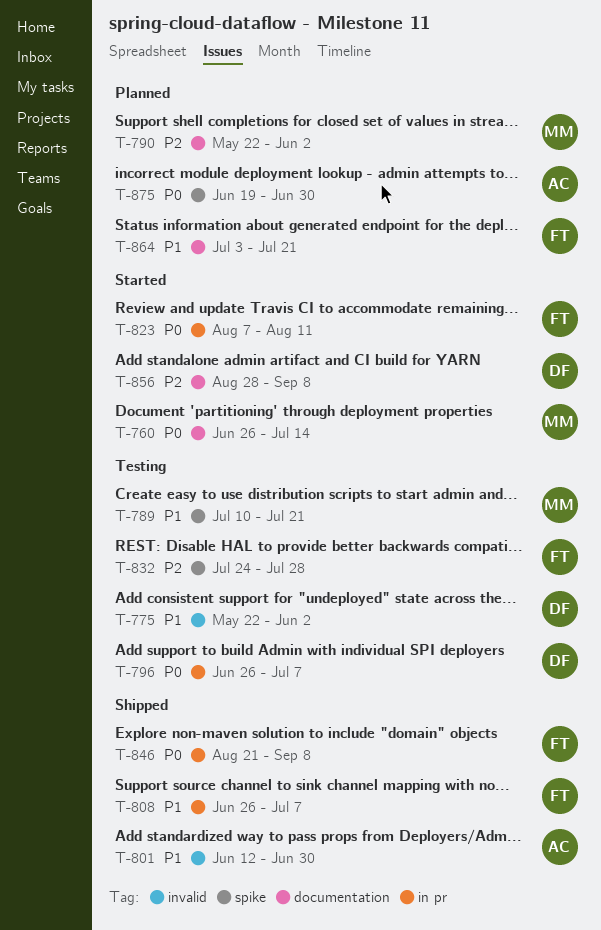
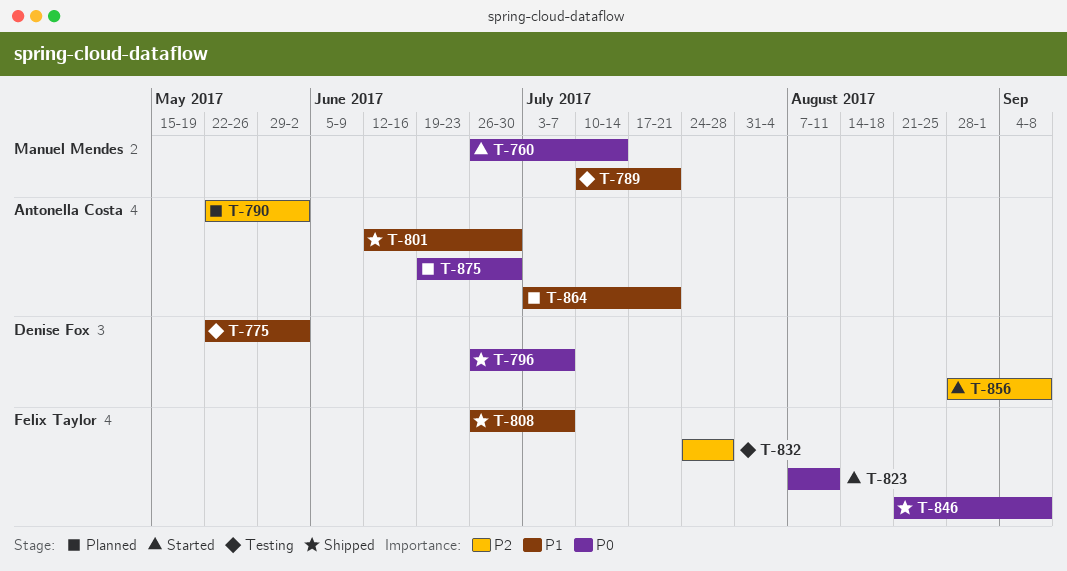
T-790, owner: Manuel Mendes -> Antonella Costa
T-796, status: Testing -> Shipped
T-864, owner: Felix Taylor -> Antonella Costa

